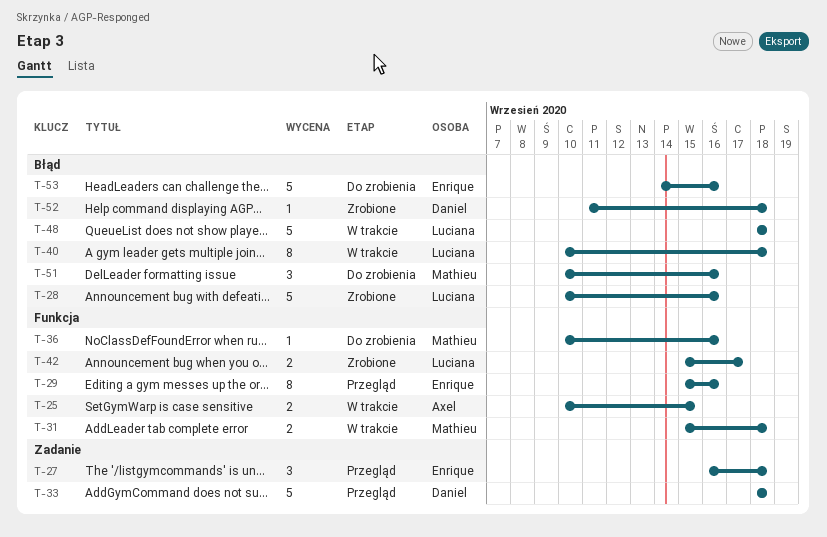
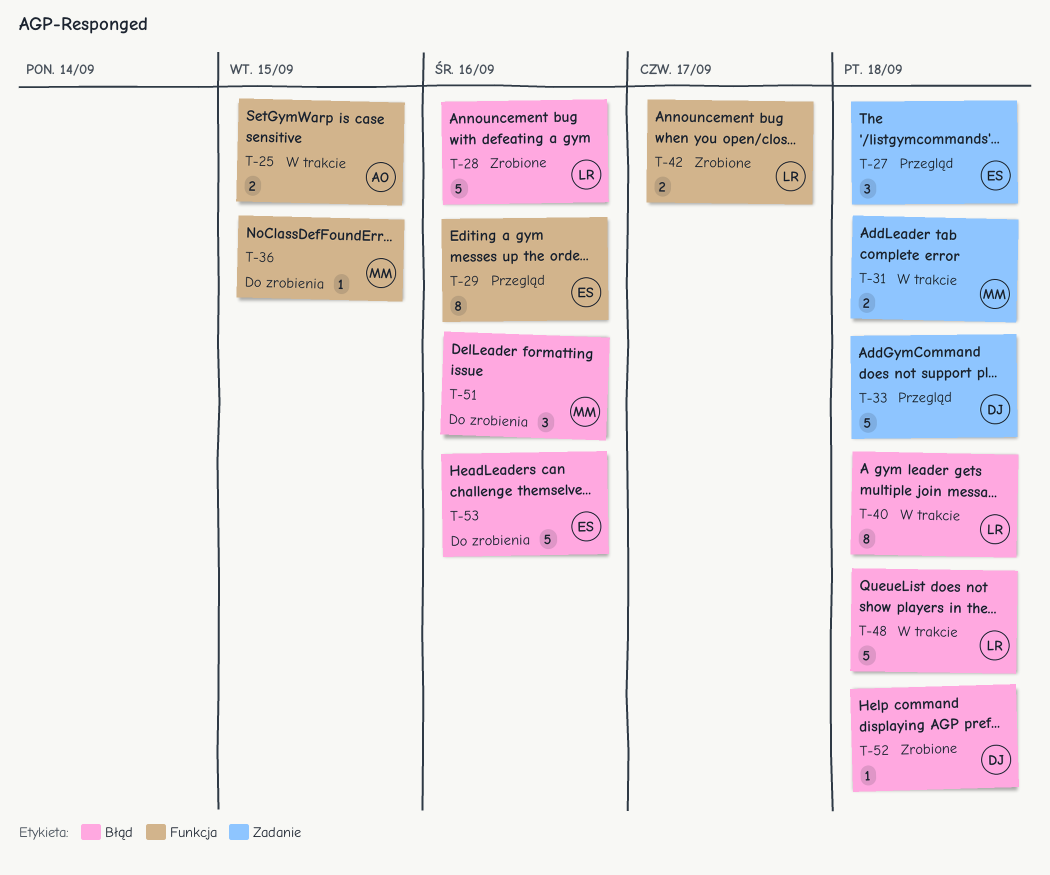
T-31, label: Funkcja -> Zadanie
T-36, due: Sep 16 -> Sep 15

